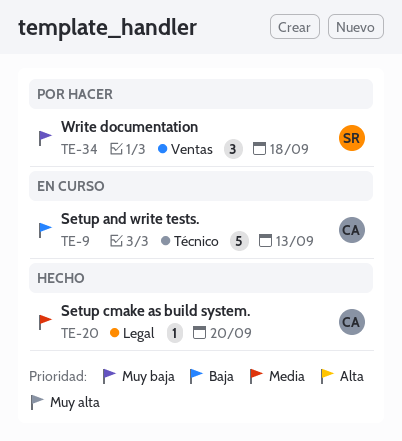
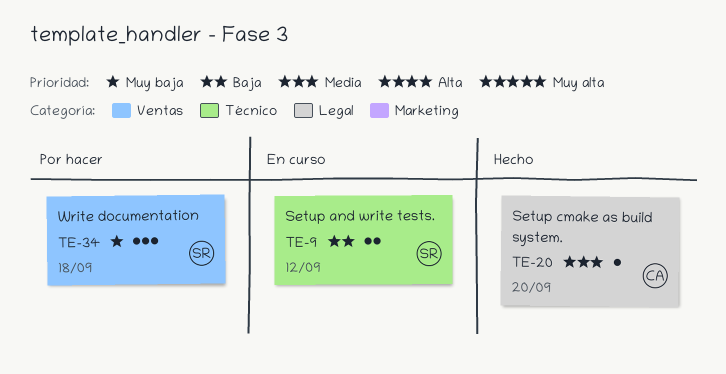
TE-9, owner: CA -> SR
TE-9, estimate: 5 -> 2
TE-9, due: Sep 13 -> Sep 12

